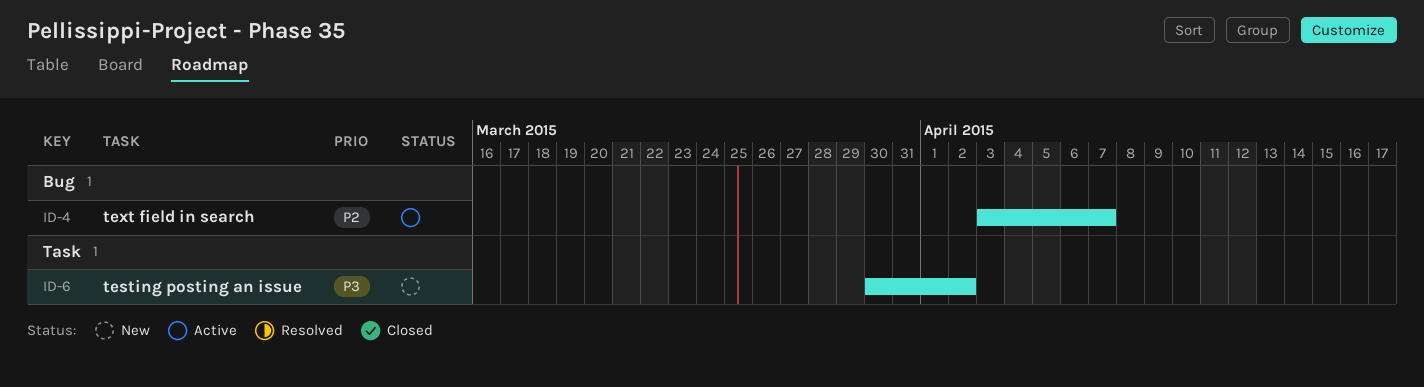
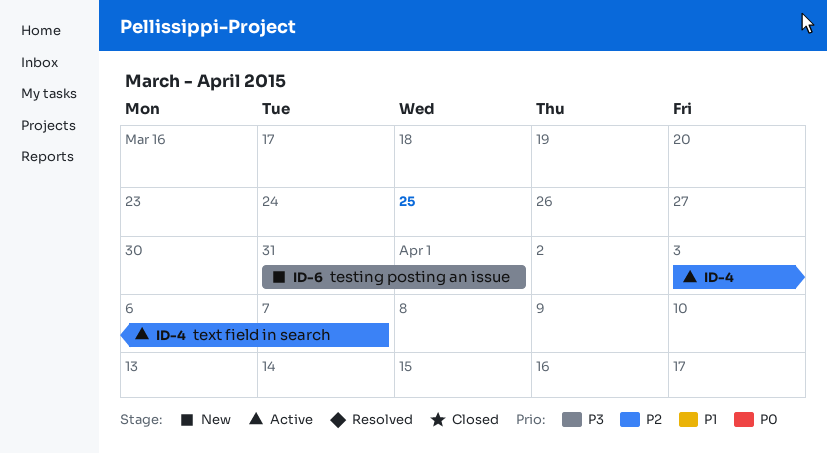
ID-6, start: Mar 30 -> Mar 31
ID-6, due: Apr 2 -> Apr 1

